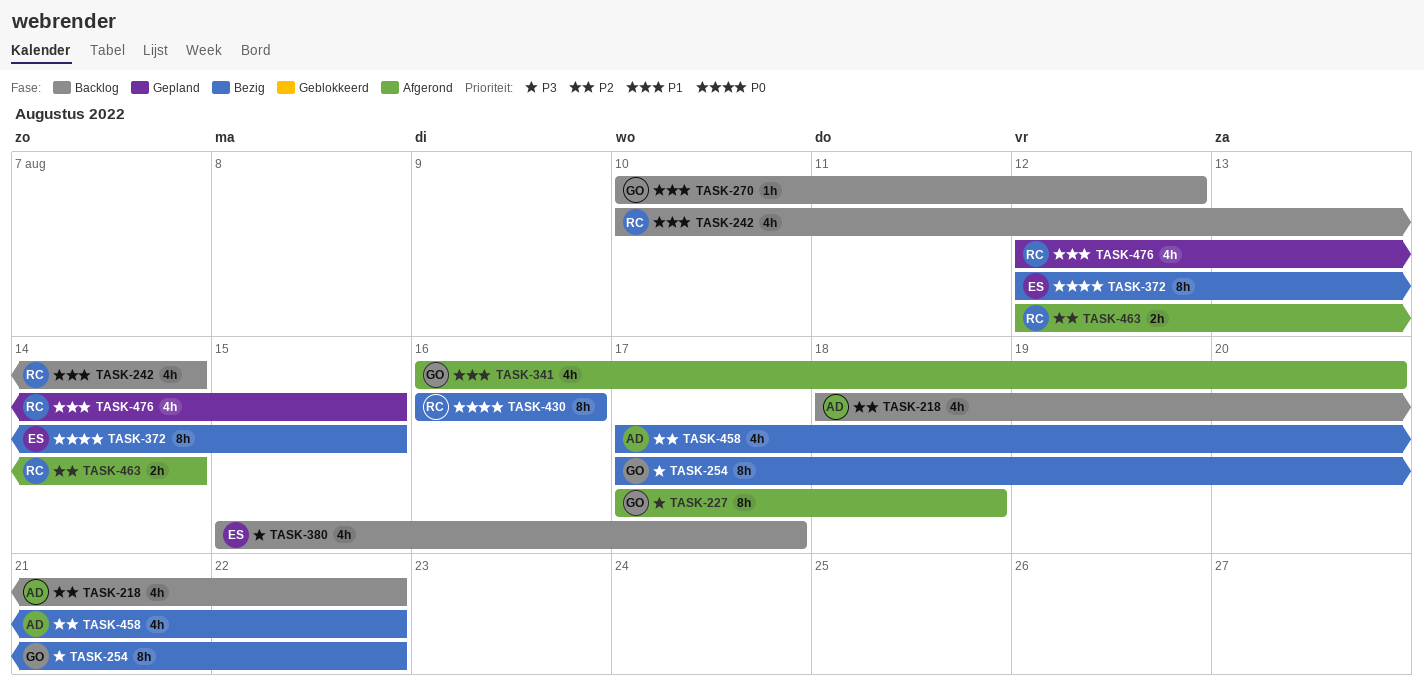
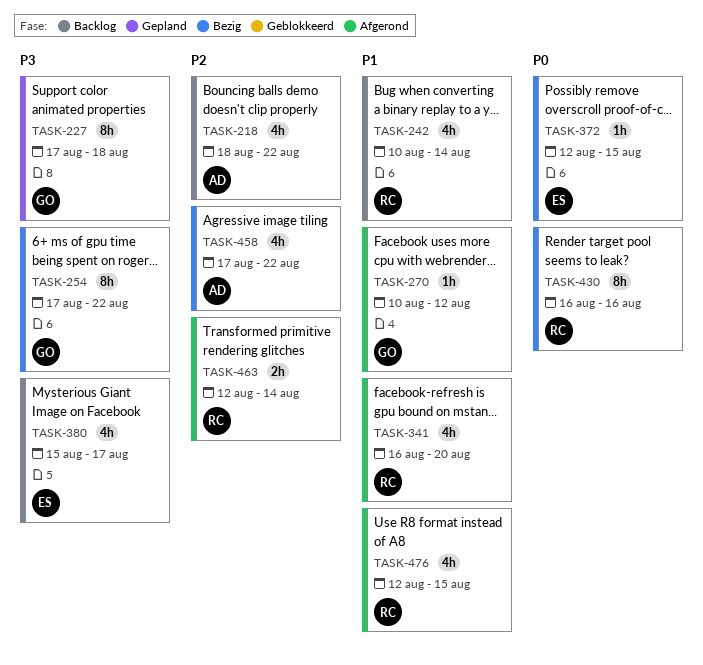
TASK-227, status: Afgerond -> Gepland
TASK-270, status: Backlog -> Afgerond
TASK-341, owner: GO -> RC
TASK-372, estimate: 8h -> 1h
TASK-476, status: Gepland -> Afgerond

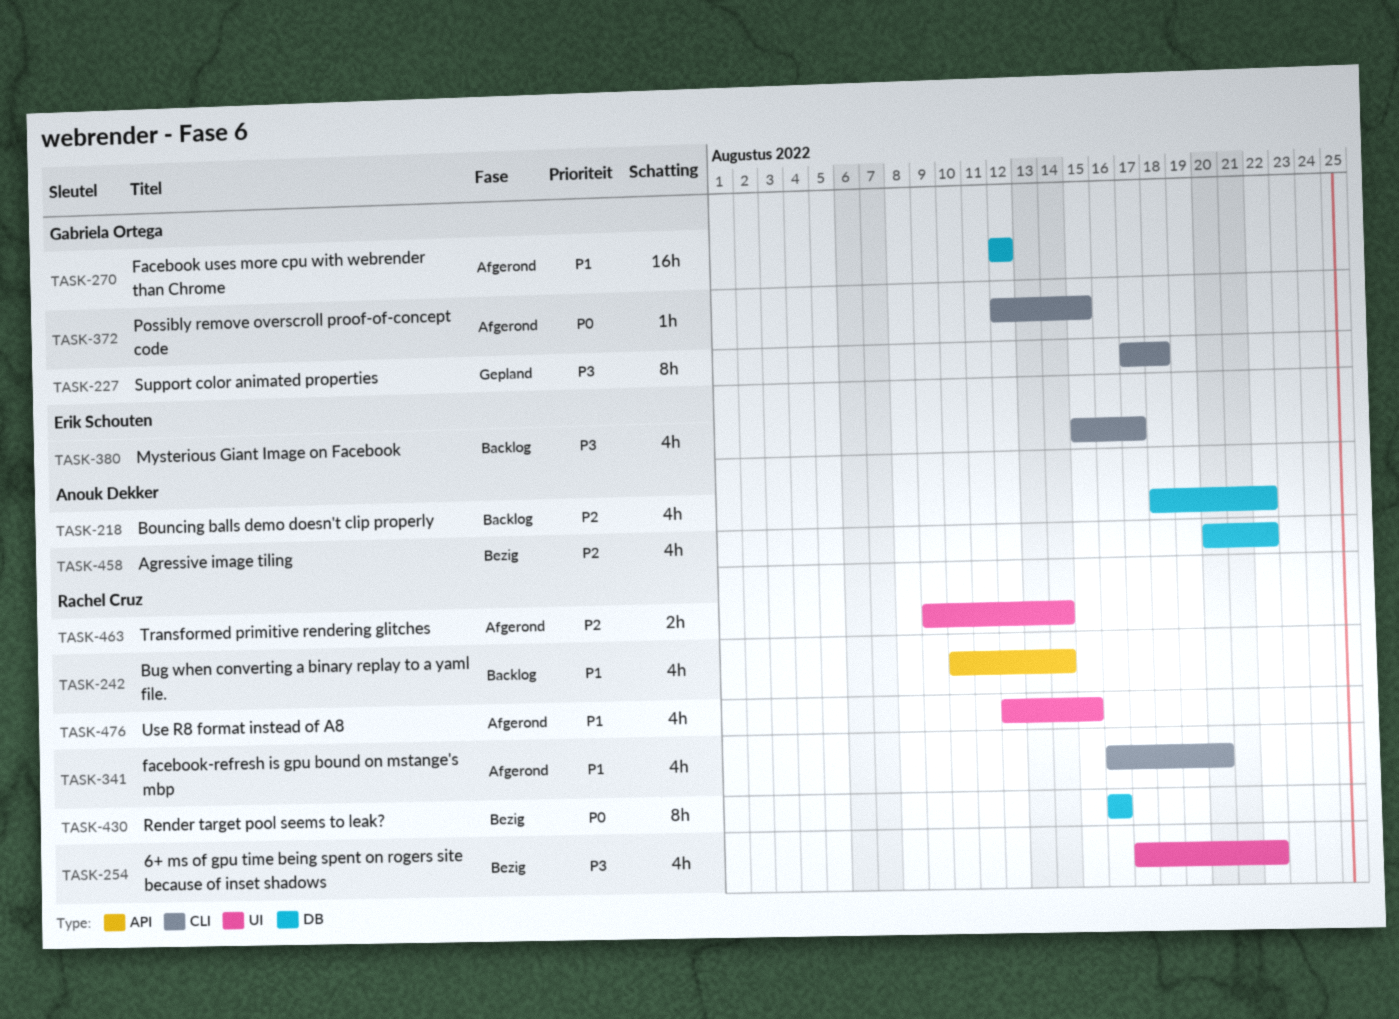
TASK-254, owner: Gabriela Ortega -> Rachel Cruz
TASK-254, estimate: 8h -> 4h
TASK-270, estimate: 1h -> 16h
TASK-270, start: Aug 10 -> Aug 12
TASK-372, status: Bezig -> Afgerond
TASK-372, owner: Erik Schouten -> Gabriela Ortega
TASK-458, start: Aug 17 -> Aug 20
TASK-463, start: Aug 12 -> Aug 9

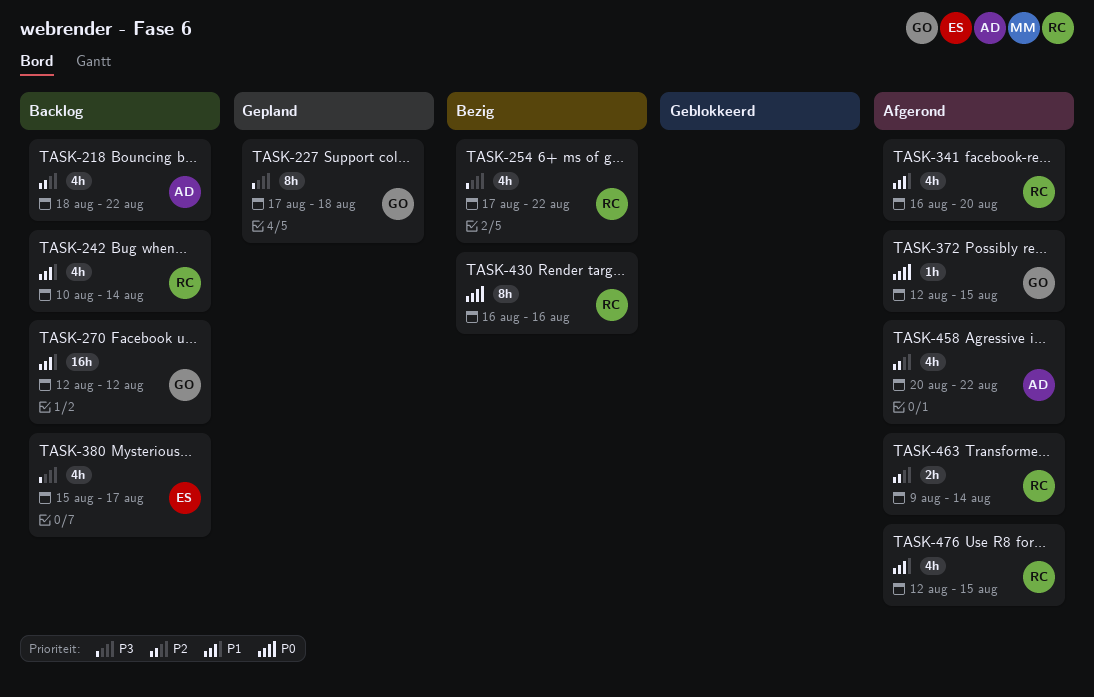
TASK-270, status: Afgerond -> Backlog
TASK-458, status: Bezig -> Afgerond

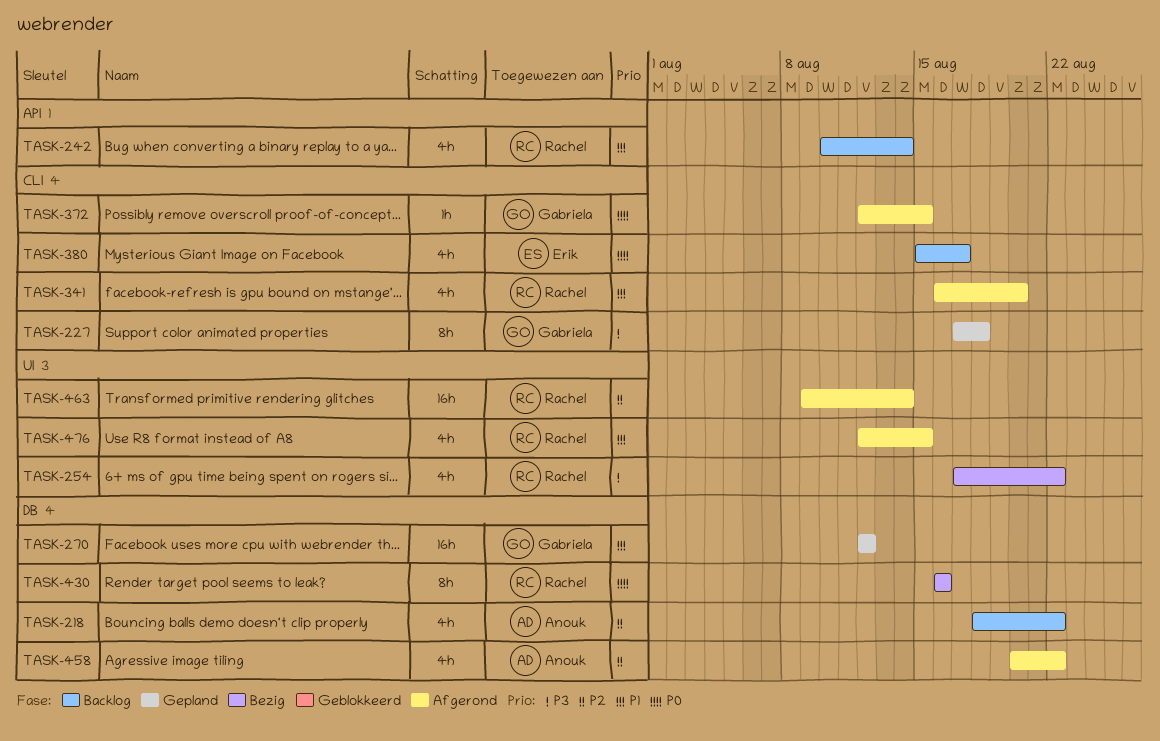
TASK-270, status: Backlog -> Gepland
TASK-380, priority: P3 -> P0
TASK-463, estimate: 2h -> 16h

